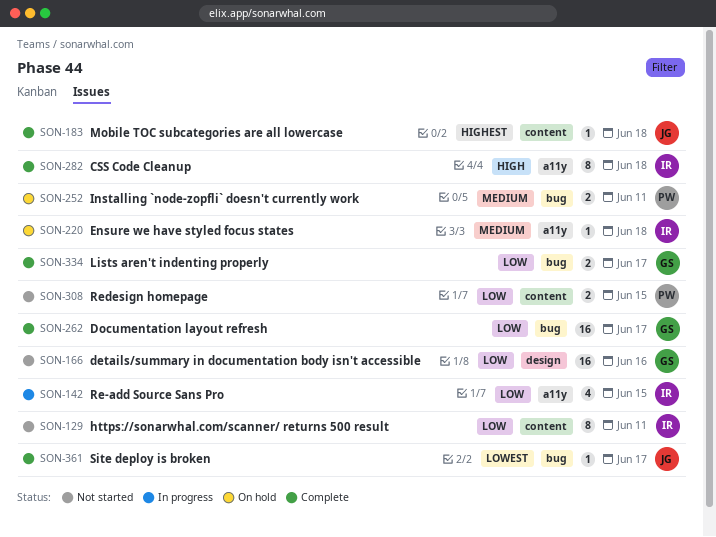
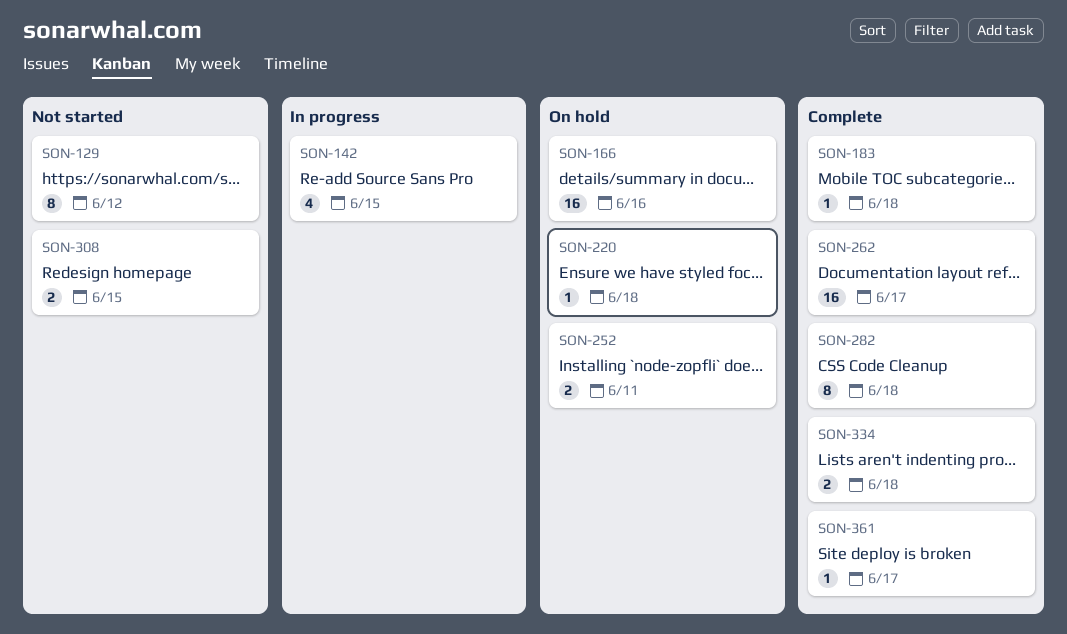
SON-129, due: Jun 11 -> Jun 12
SON-166, status: Not started -> On hold
SON-334, due: Jun 17 -> Jun 18

